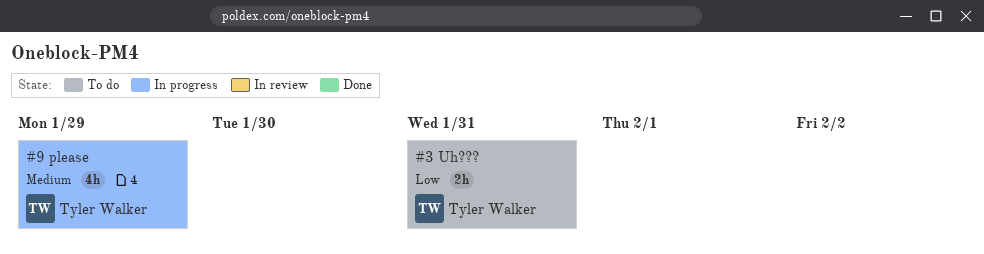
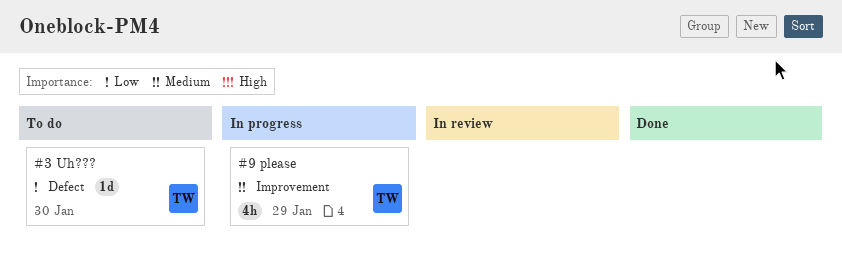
#3, estimate: 2h -> 1d
#3, due: Jan 31 -> Jan 30

